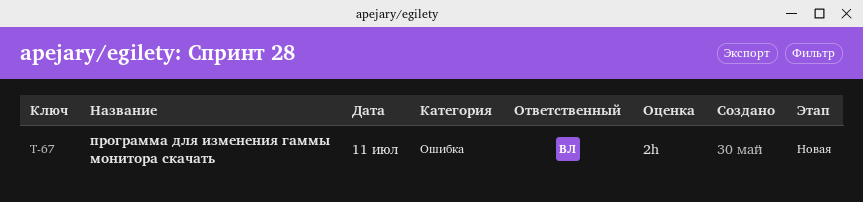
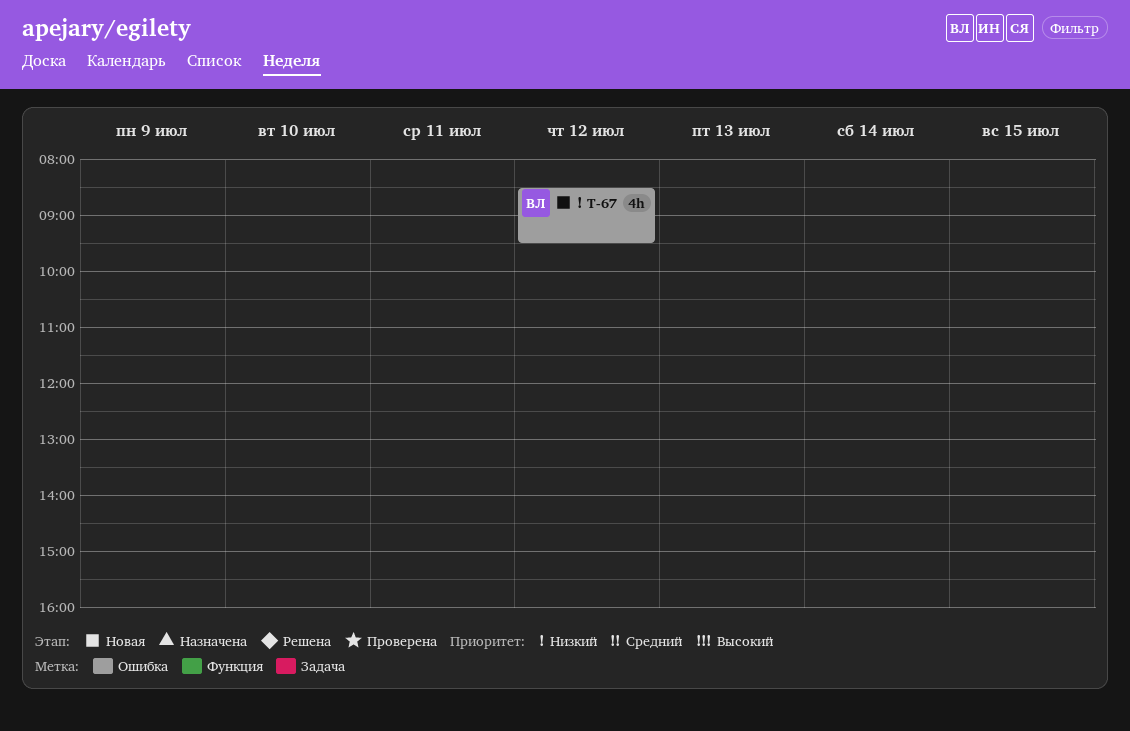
T-67, estimate: 2h -> 4h
T-67, day: Jul 11 -> Jul 12

